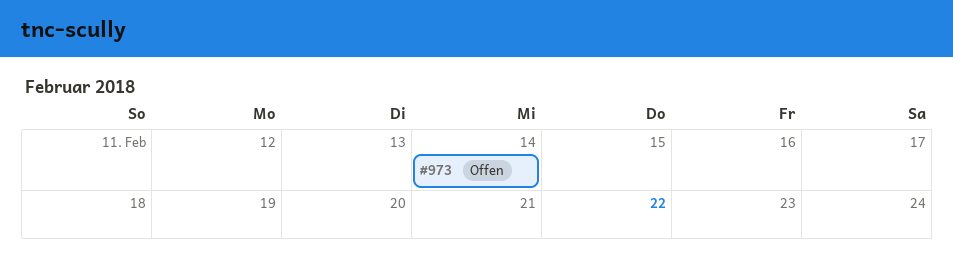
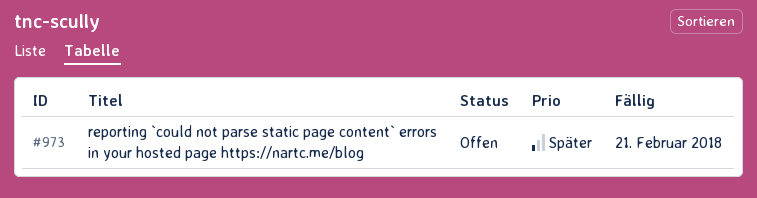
#973, due: Feb 14 -> Feb 21

